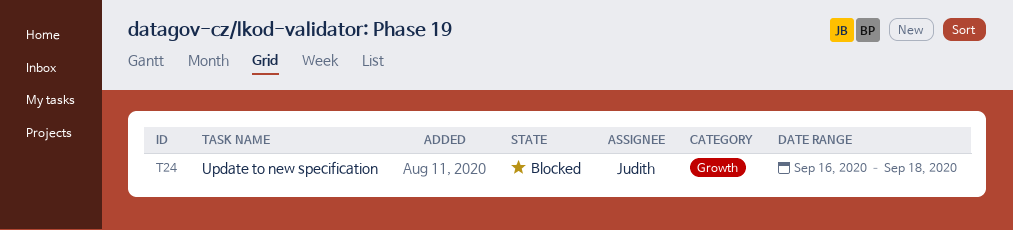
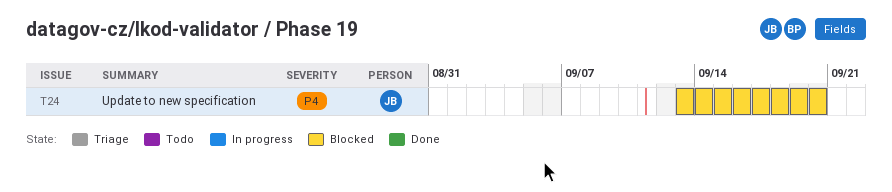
T24, start: Sep 16 -> Sep 13
T24, due: Sep 18 -> Sep 20

